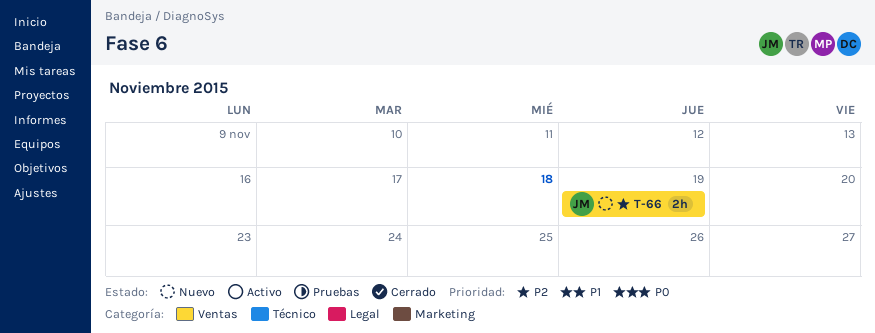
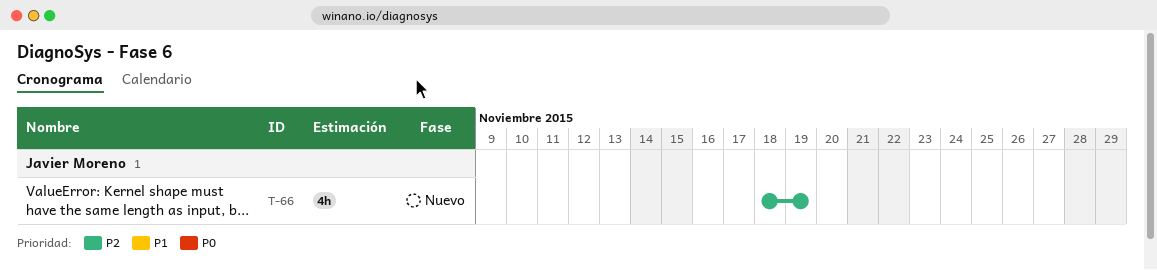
T-66, estimate: 2h -> 4h
T-66, start: Nov 19 -> Nov 18

